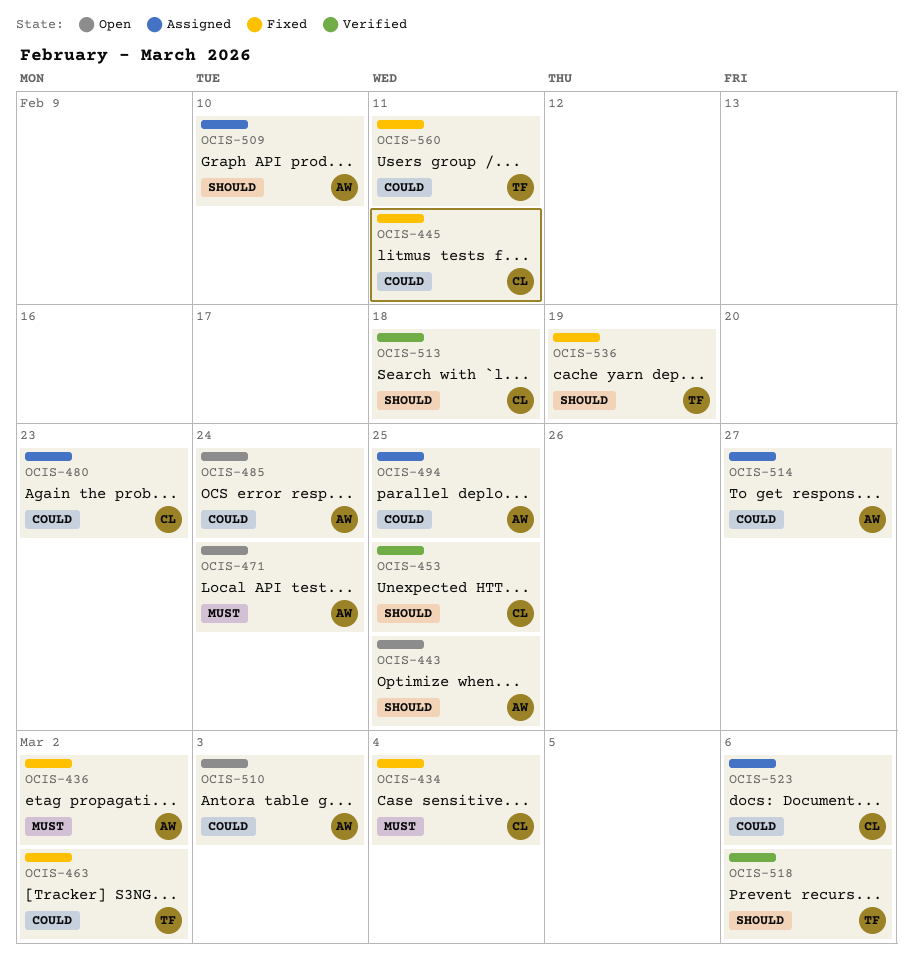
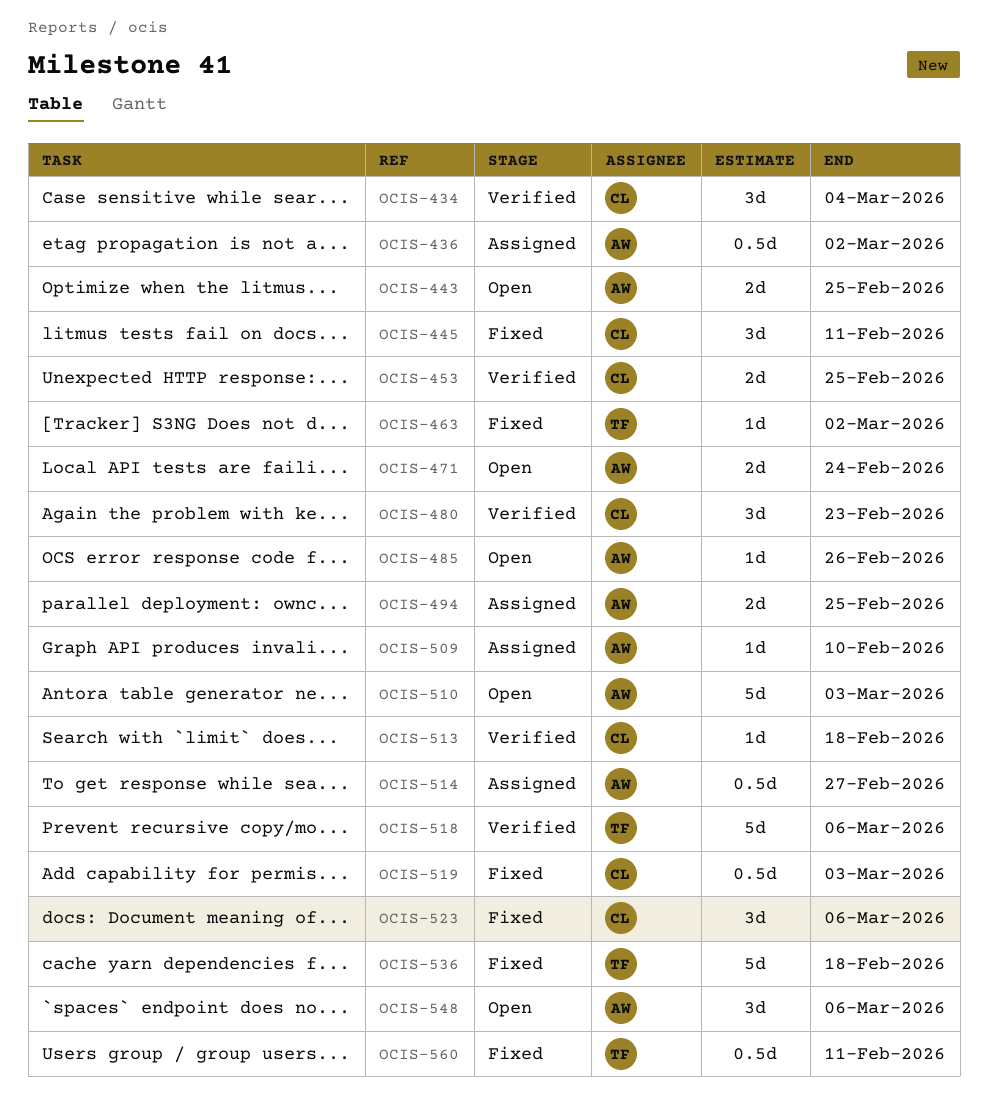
OCIS-434, status: Fixed -> Verified
OCIS-436, status: Fixed -> Assigned
OCIS-480, status: Assigned -> Verified
OCIS-485, due: Feb 24 -> Feb 26
OCIS-519: none -> present
OCIS-523, status: Assigned -> Fixed
OCIS-536, due: Feb 19 -> Feb 18
OCIS-548: none -> present

